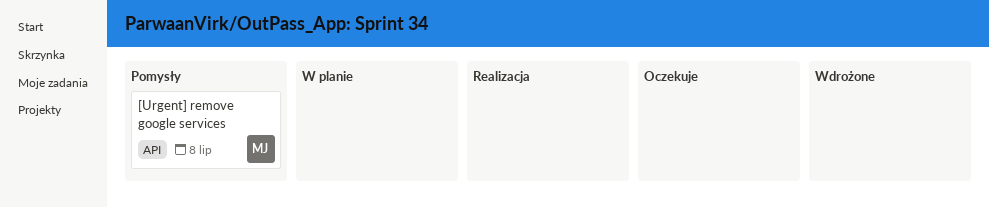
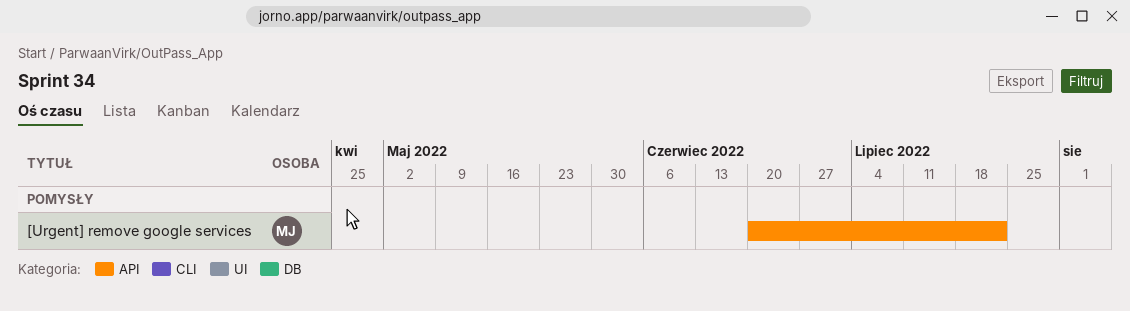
[Urgent] remove google services, due: Jul 8 -> Jul 22

